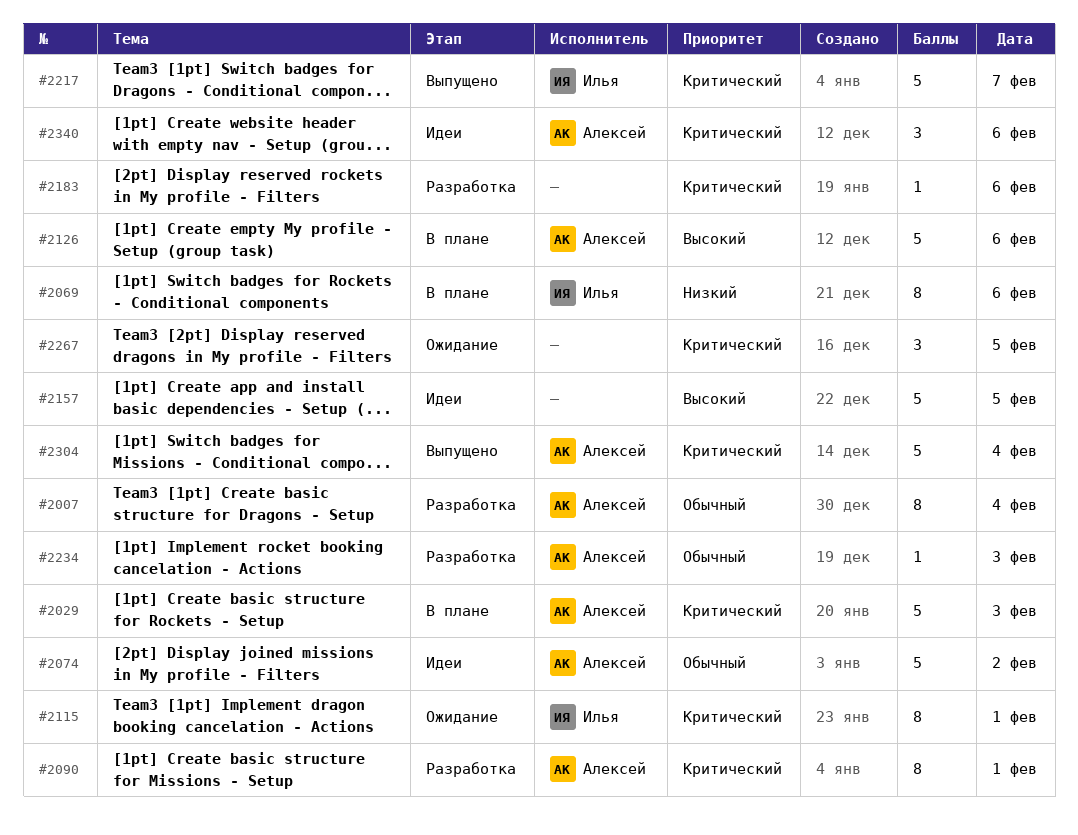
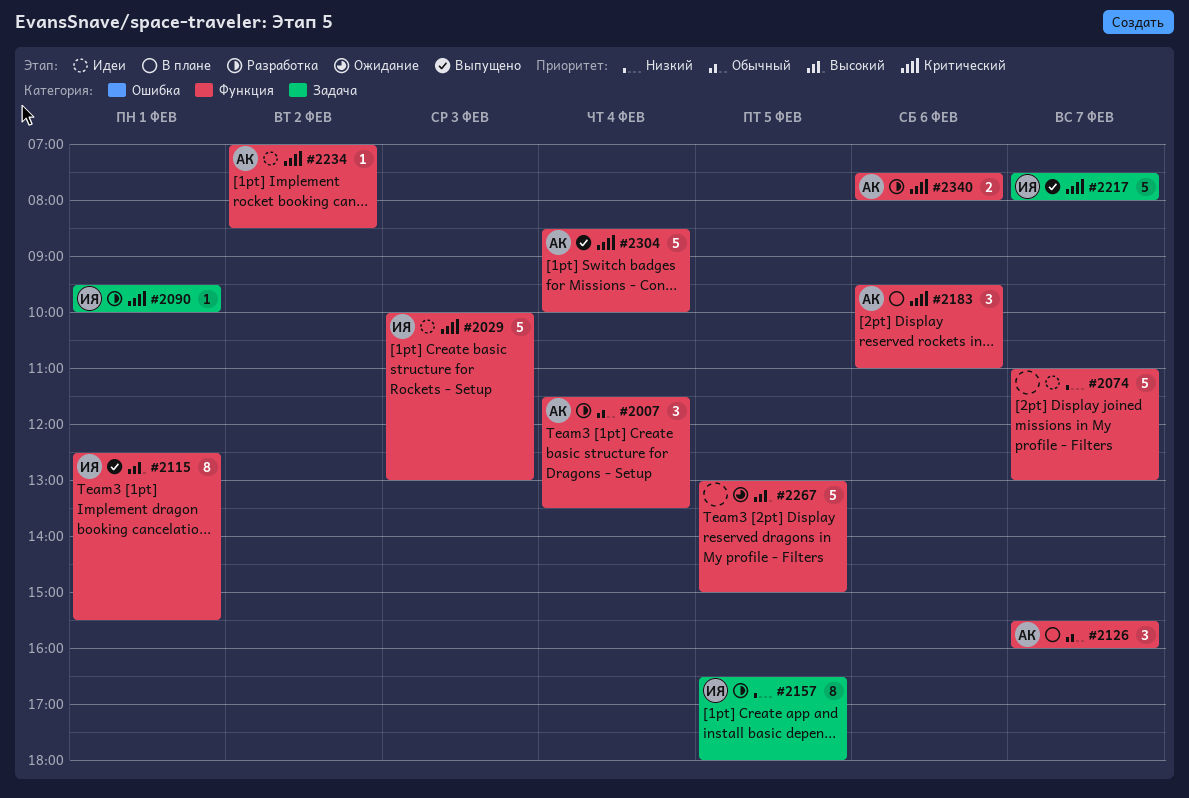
#2007, estimate: 8 -> 3
#2029, status: В плане -> Идеи
#2029, owner: Алексей -> Илья
#2069: present -> none
#2074, owner: Алексей -> none
#2074, priority: Обычный -> Низкий
#2074, day: Feb 2 -> Feb 7
#2090, owner: Алексей -> Илья
#2090, estimate: 8 -> 1
#2115, status: Ожидание -> Выпущено
#2115, priority: Критический -> Высокий
#2126, priority: Высокий -> Обычный
#2126, estimate: 5 -> 3
#2126, day: Feb 6 -> Feb 7
#2157, status: Идеи -> Разработка
#2157, owner: none -> Илья
#2157, priority: Высокий -> Низкий
#2157, estimate: 5 -> 8
#2183, status: Разработка -> В плане
#2183, owner: none -> Алексей
#2183, estimate: 1 -> 3
#2234, status: Разработка -> Идеи
#2234, priority: Обычный -> Критический
#2234, day: Feb 3 -> Feb 2
#2267, priority: Критический -> Высокий
#2267, estimate: 3 -> 5
#2340, status: Идеи -> Разработка
#2340, estimate: 3 -> 2

